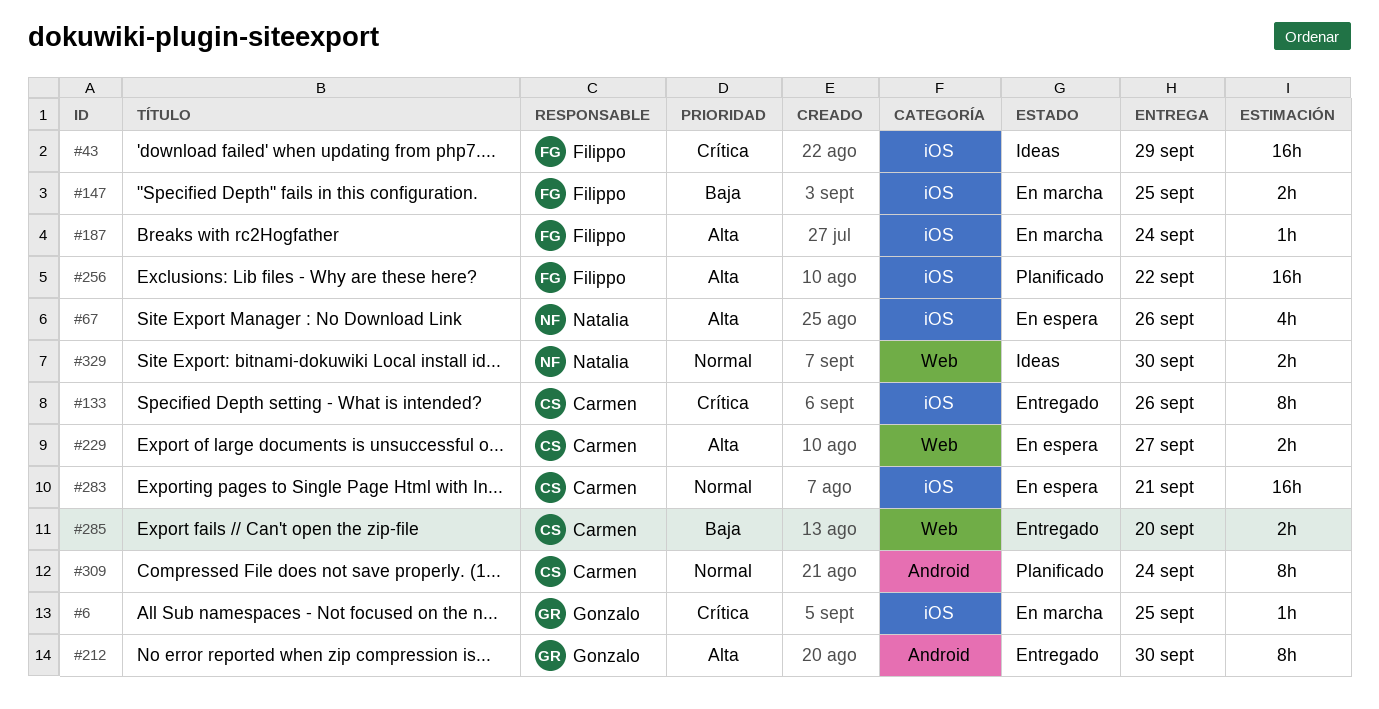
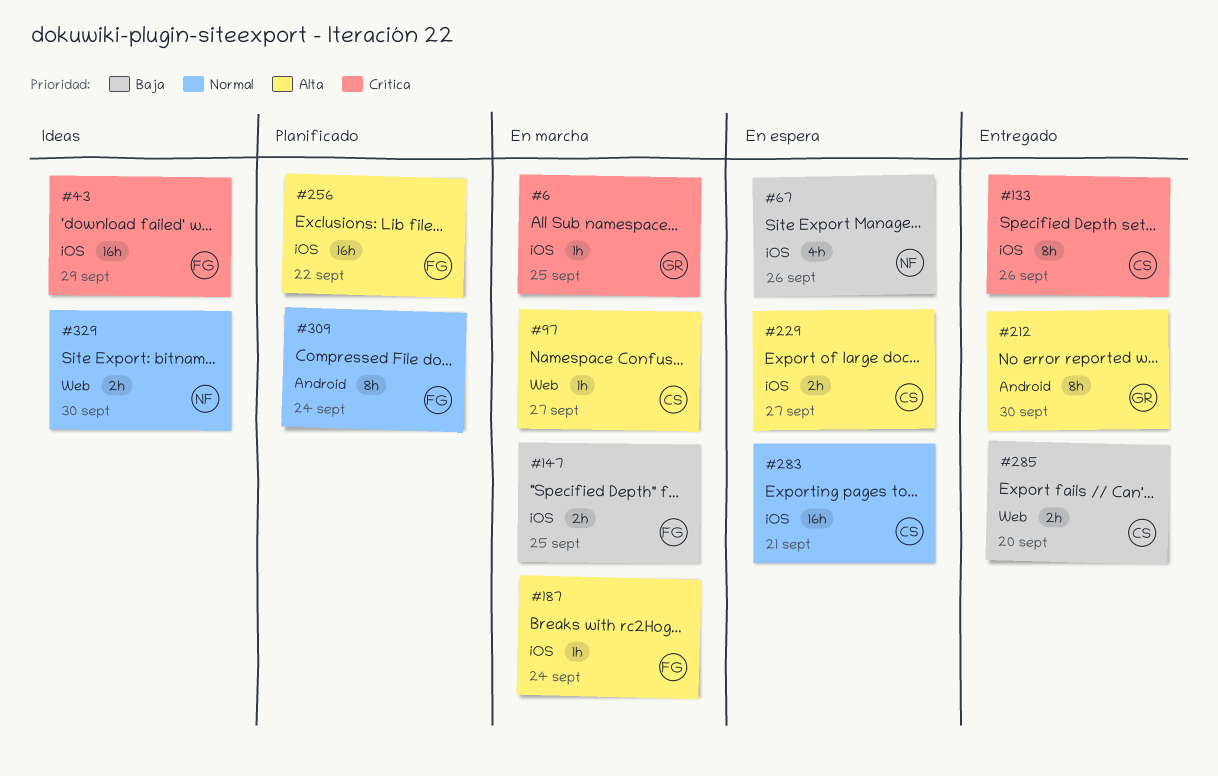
#67, priority: Alta -> Baja
#97: none -> present
#229, label: Web -> iOS
#309, owner: Carmen -> Filippo

